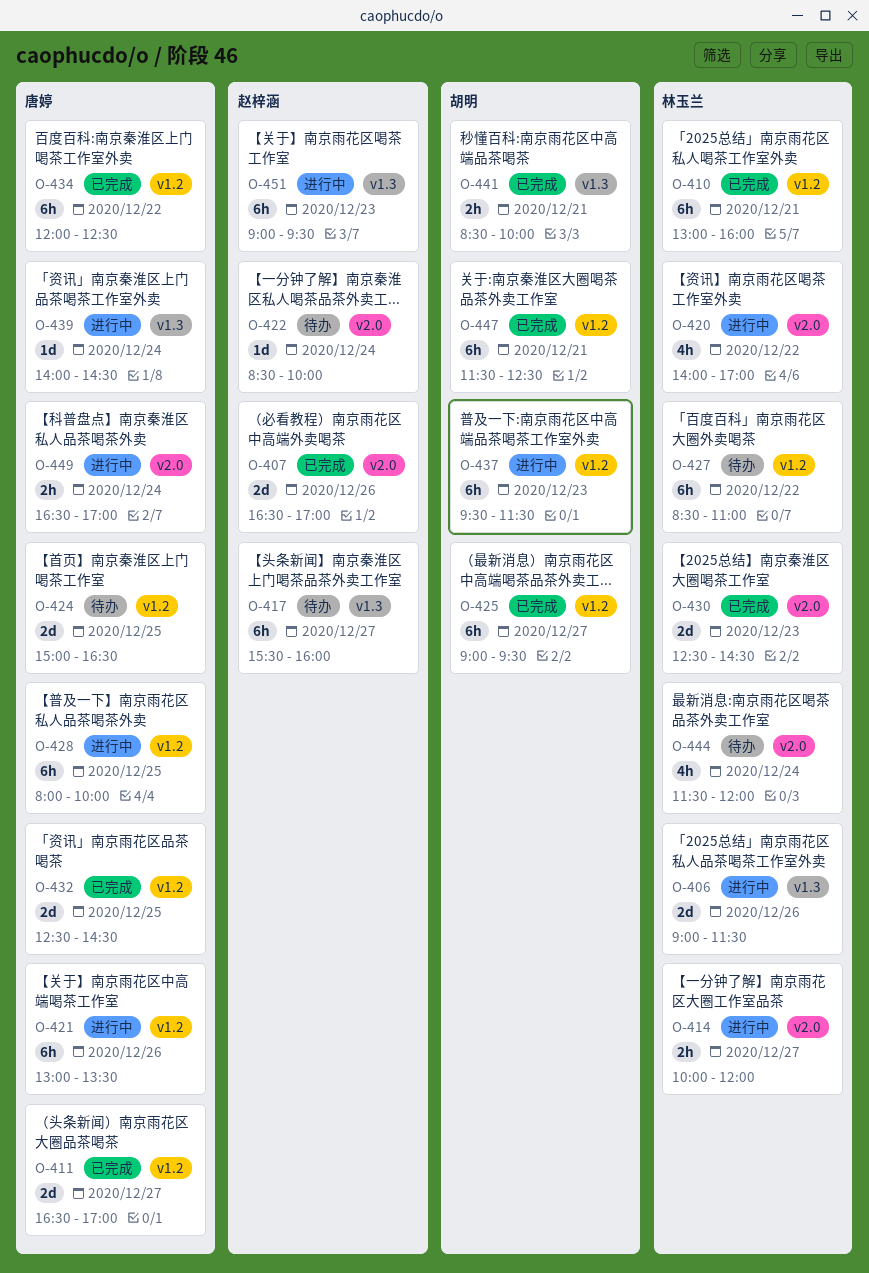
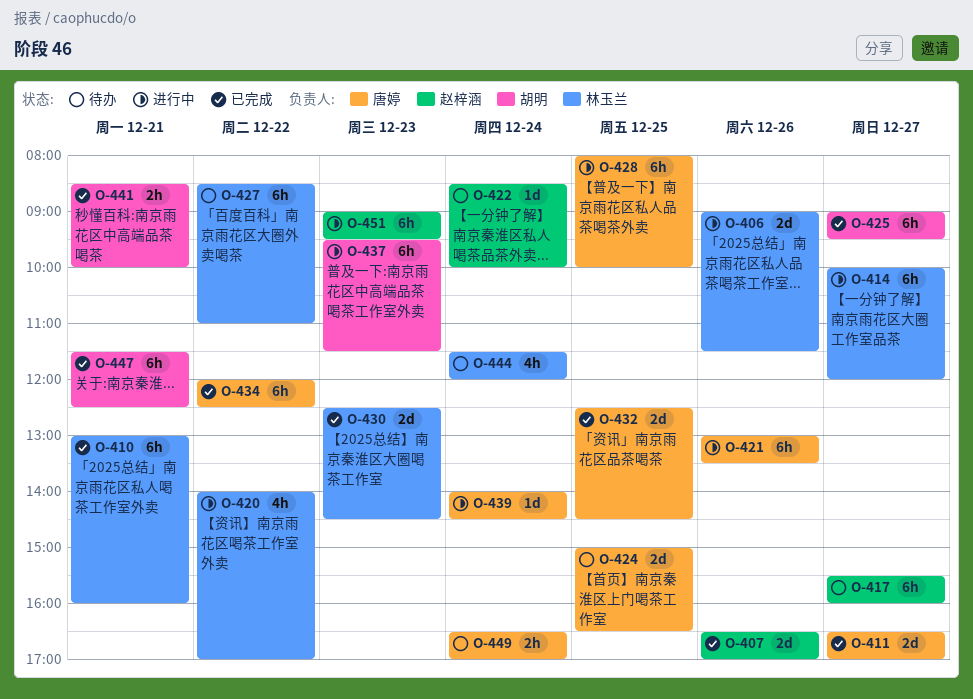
O-414, estimate: 2h -> 6h
O-449, status: 进行中 -> 待办

